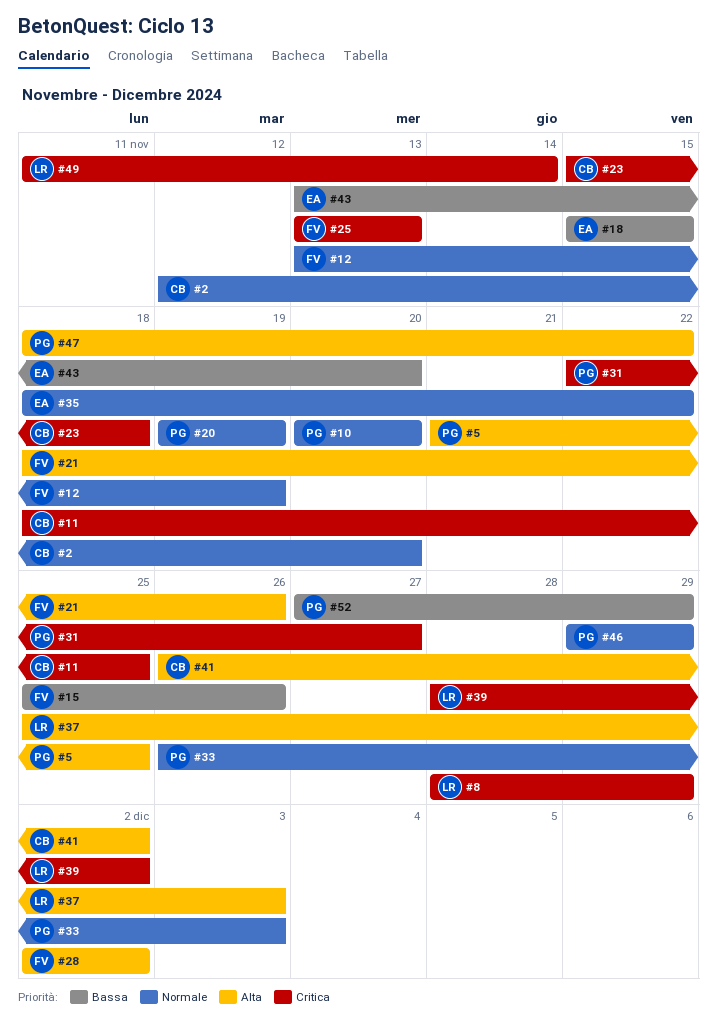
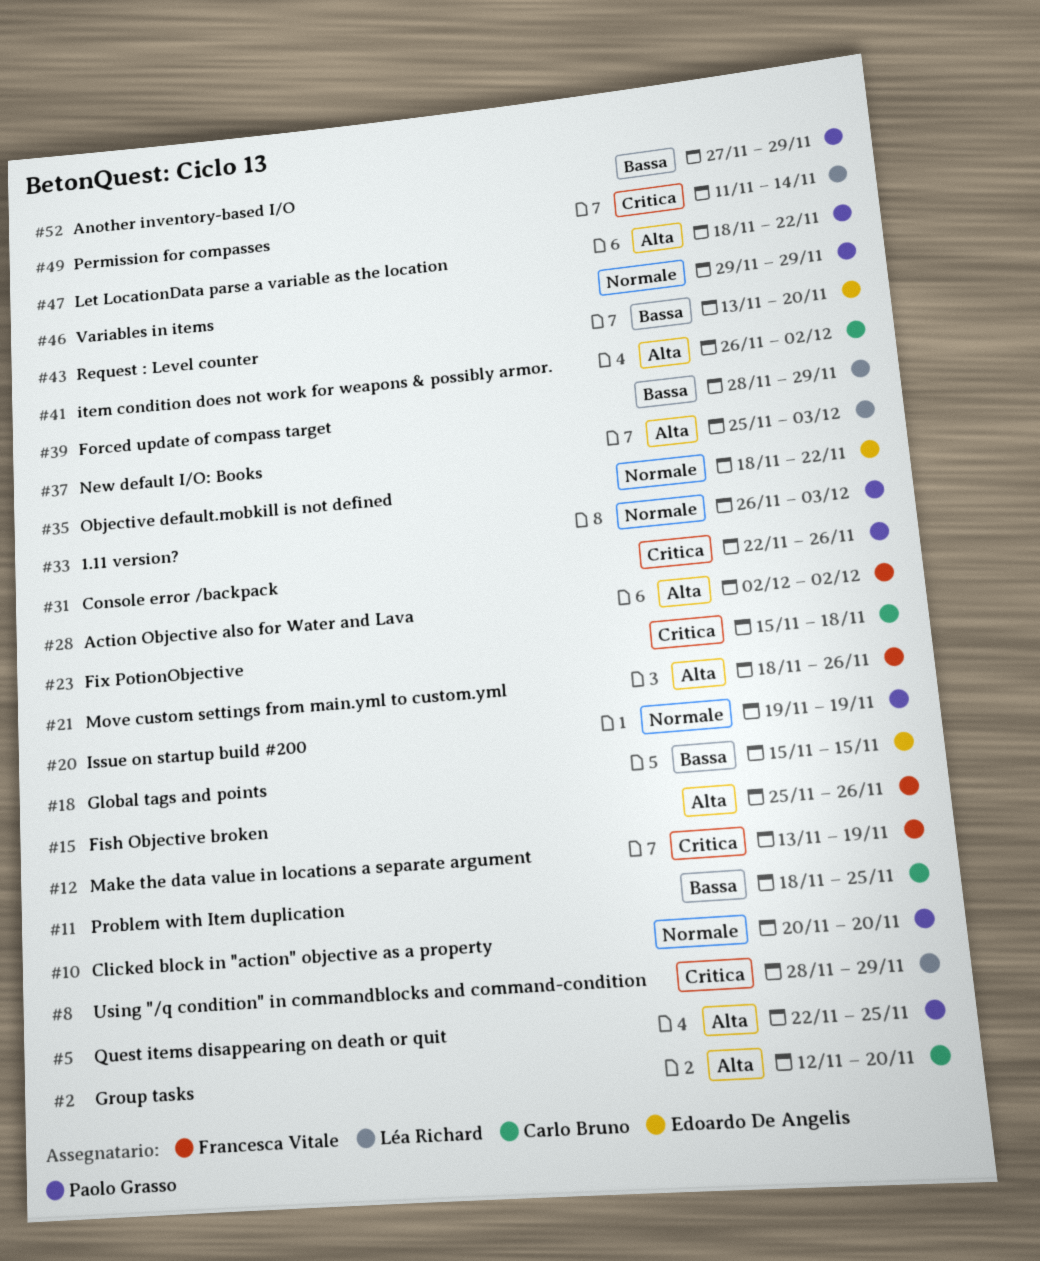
#2, priority: Normale -> Alta
#5, start: Nov 21 -> Nov 22
#11, priority: Critica -> Bassa
#12, priority: Normale -> Critica
#15, priority: Bassa -> Alta
#25: present -> none
#31, due: Nov 27 -> Nov 26
#39, priority: Critica -> Bassa
#39, due: Dec 2 -> Nov 29

